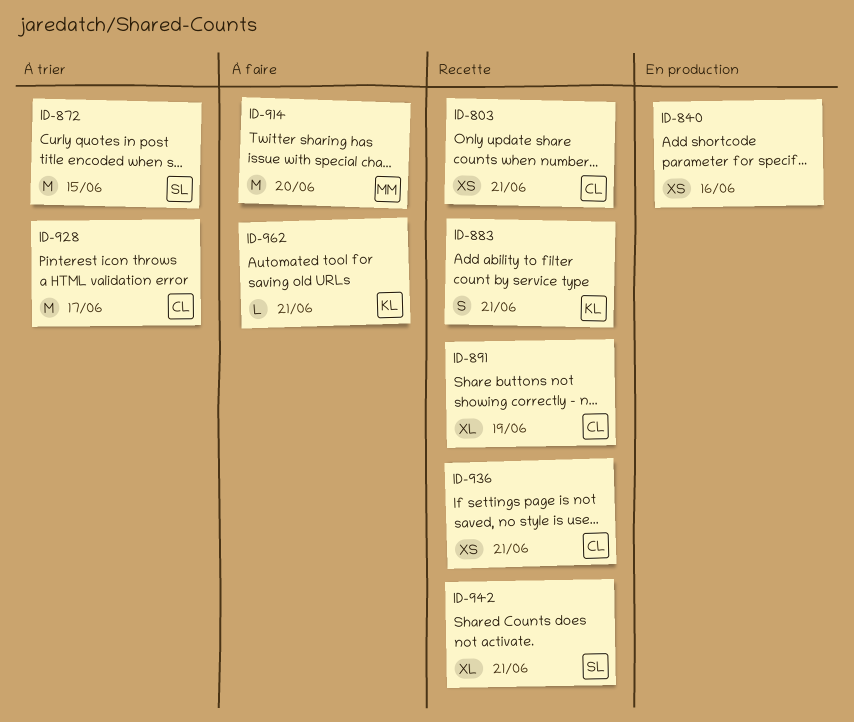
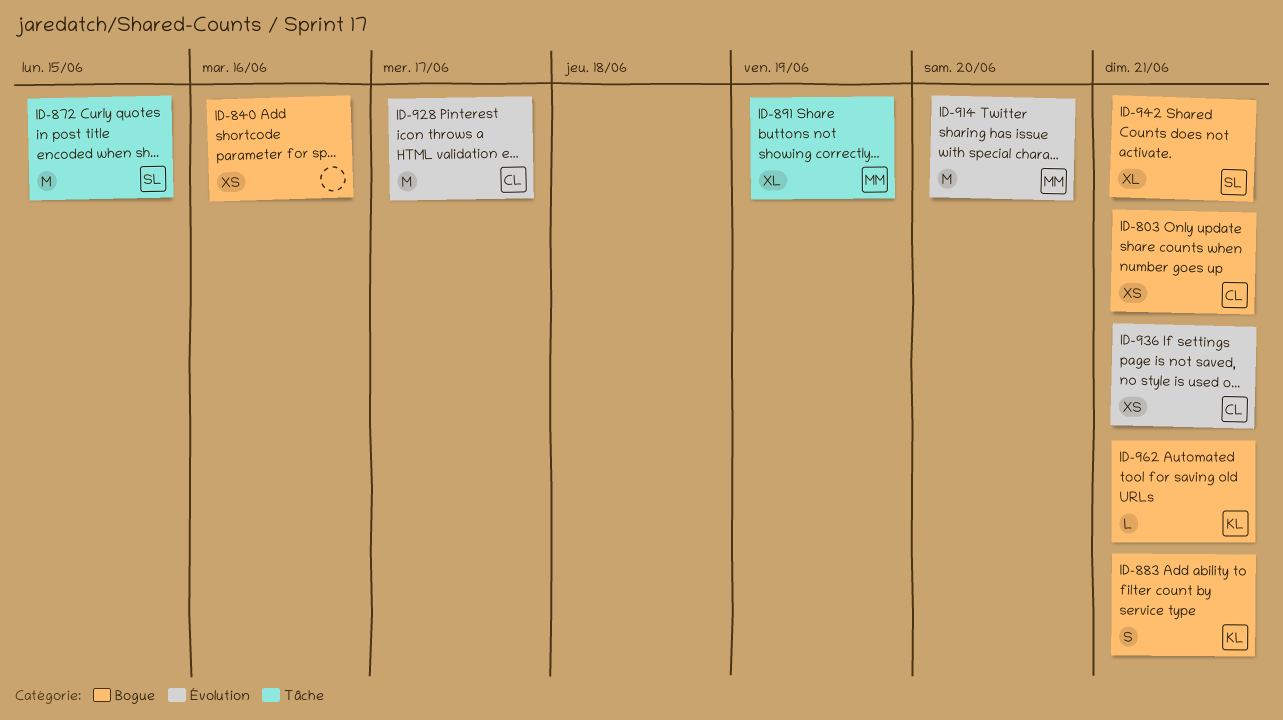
ID-891, owner: CL -> MM

